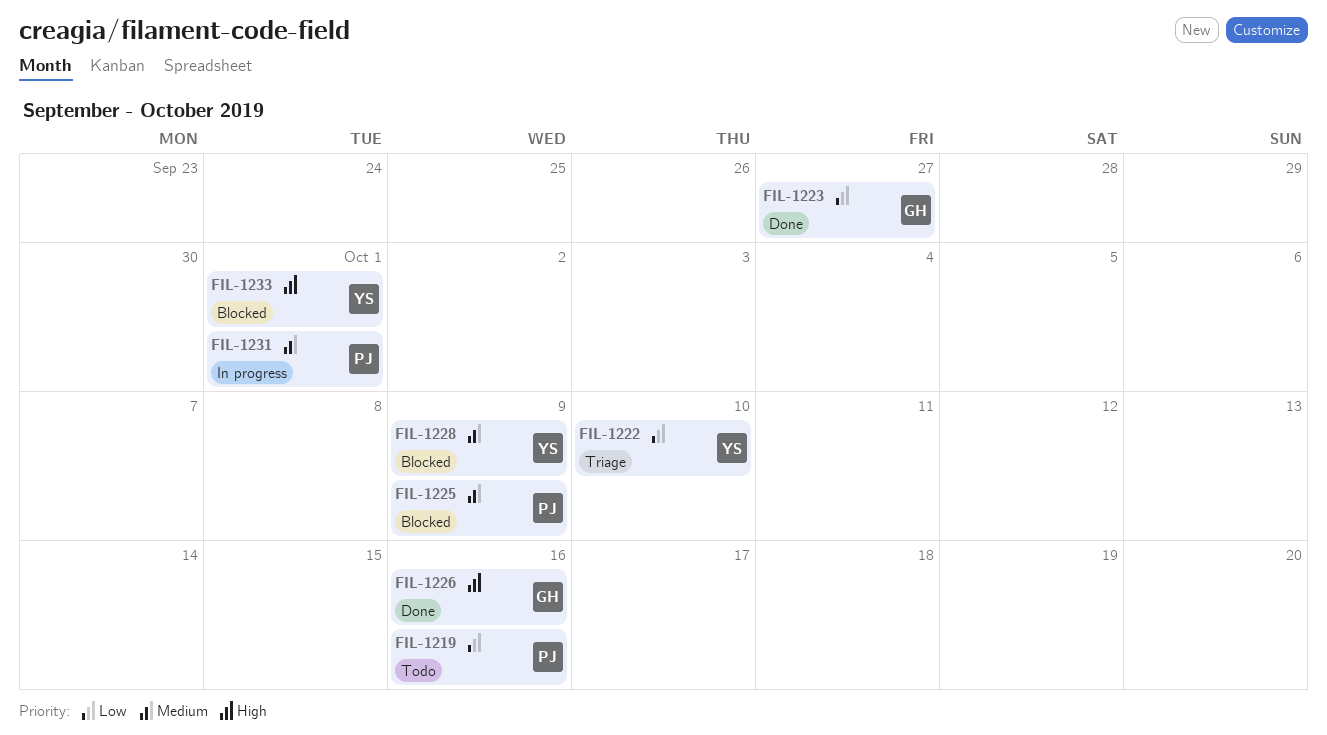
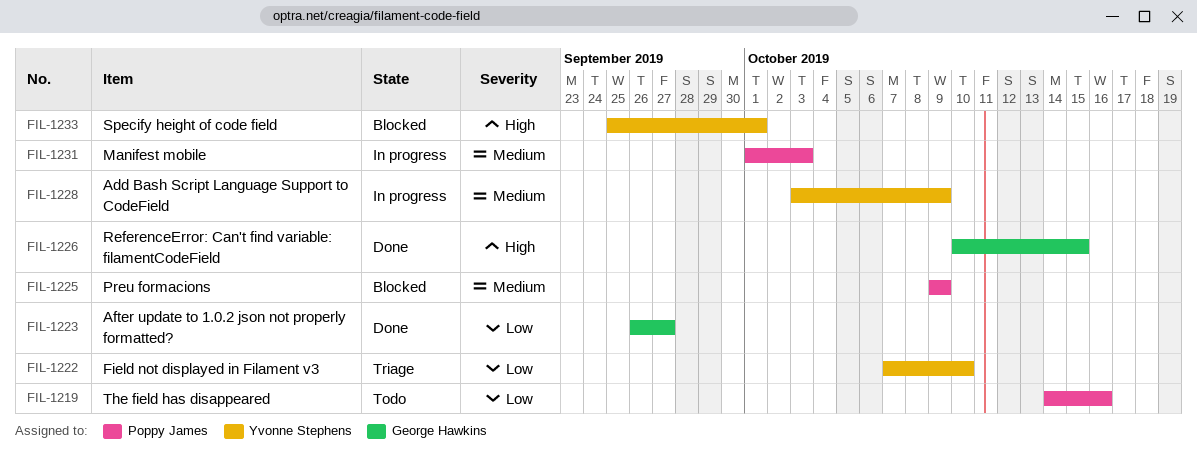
FIL-1226, due: Oct 16 -> Oct 15
FIL-1228, status: Blocked -> In progress
FIL-1231, due: Oct 1 -> Oct 3

